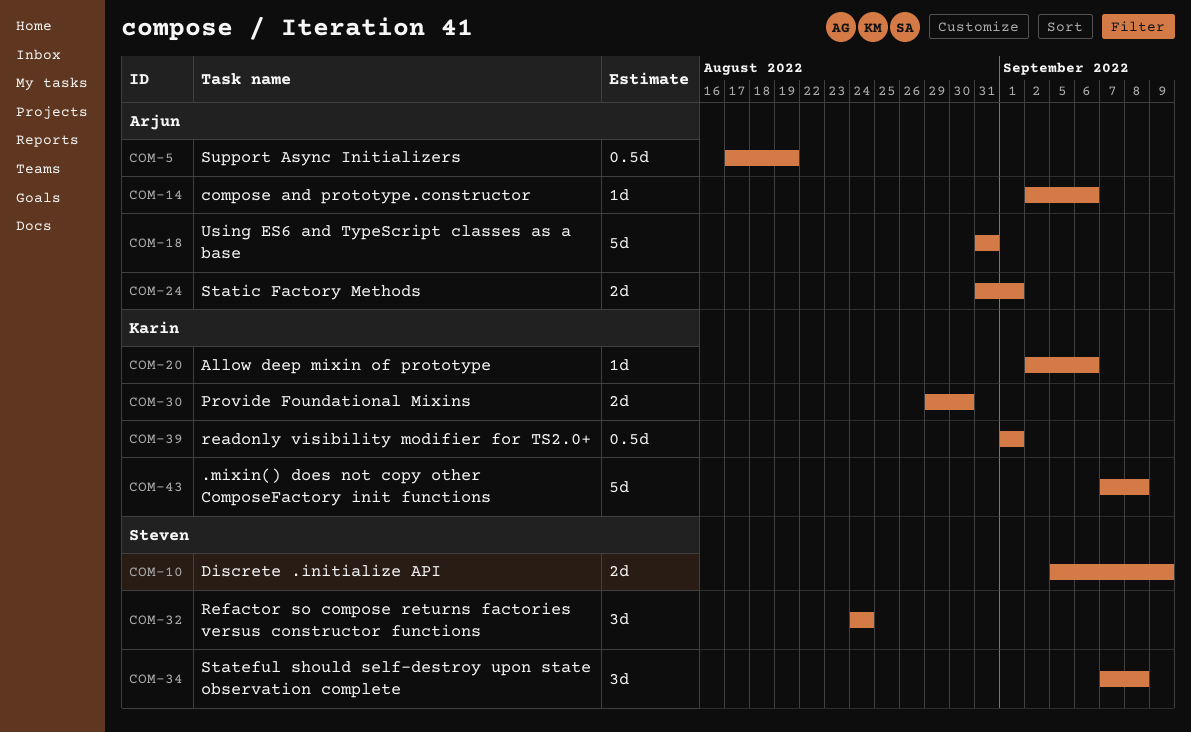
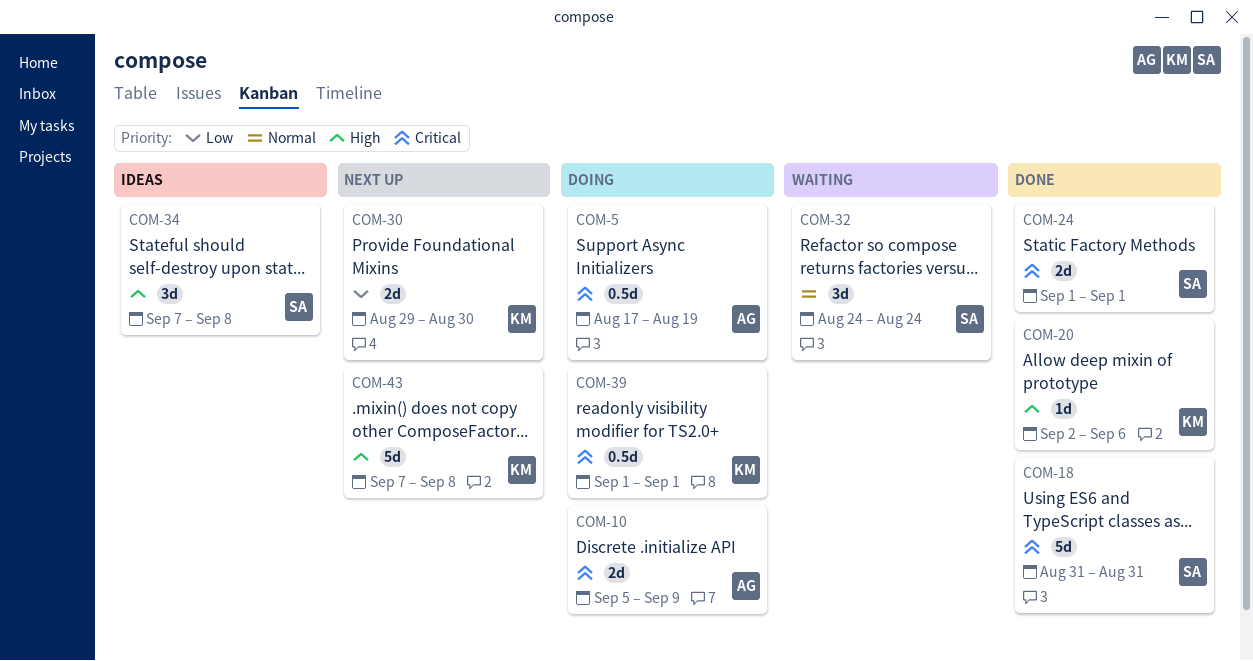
COM-10, owner: Steven -> Arjun
COM-14: present -> none
COM-18, owner: Arjun -> Steven
COM-24, owner: Arjun -> Steven
COM-24, start: Aug 31 -> Sep 1

